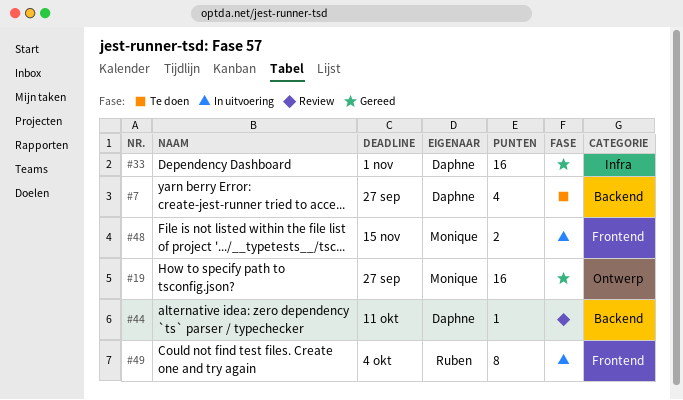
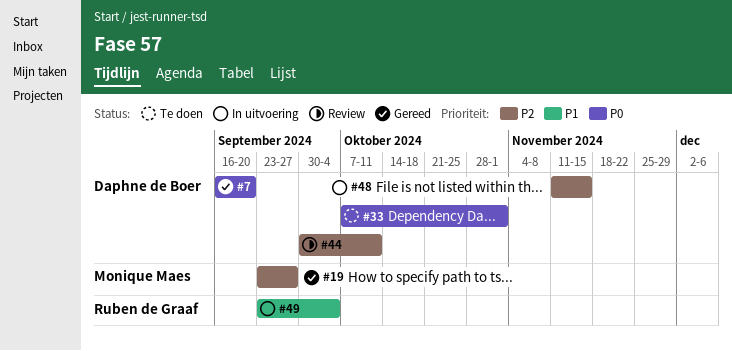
#7, status: Te doen -> Gereed
#7, due: Sep 27 -> Sep 20
#33, status: Gereed -> Te doen
#48, owner: Monique Maes -> Daphne de Boer

